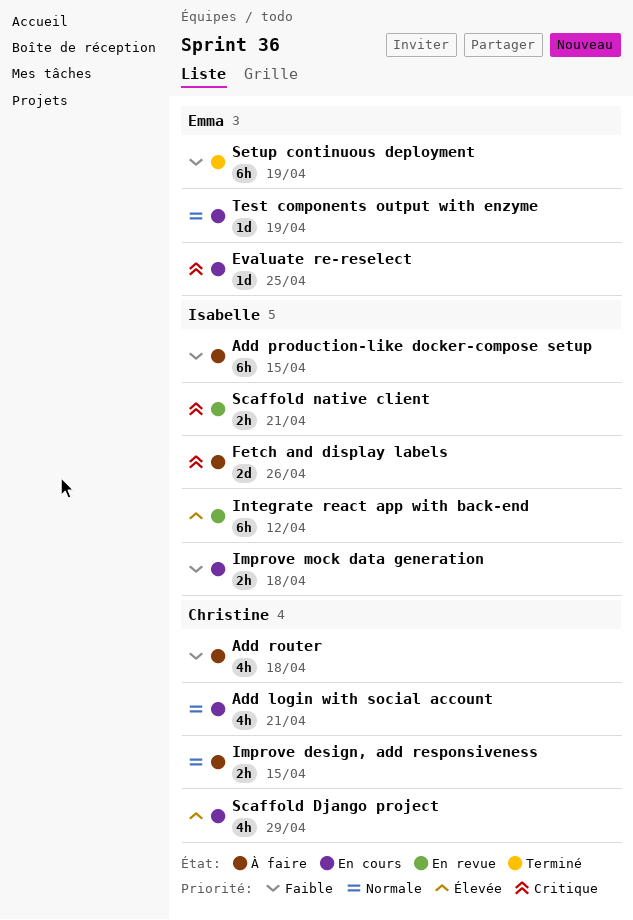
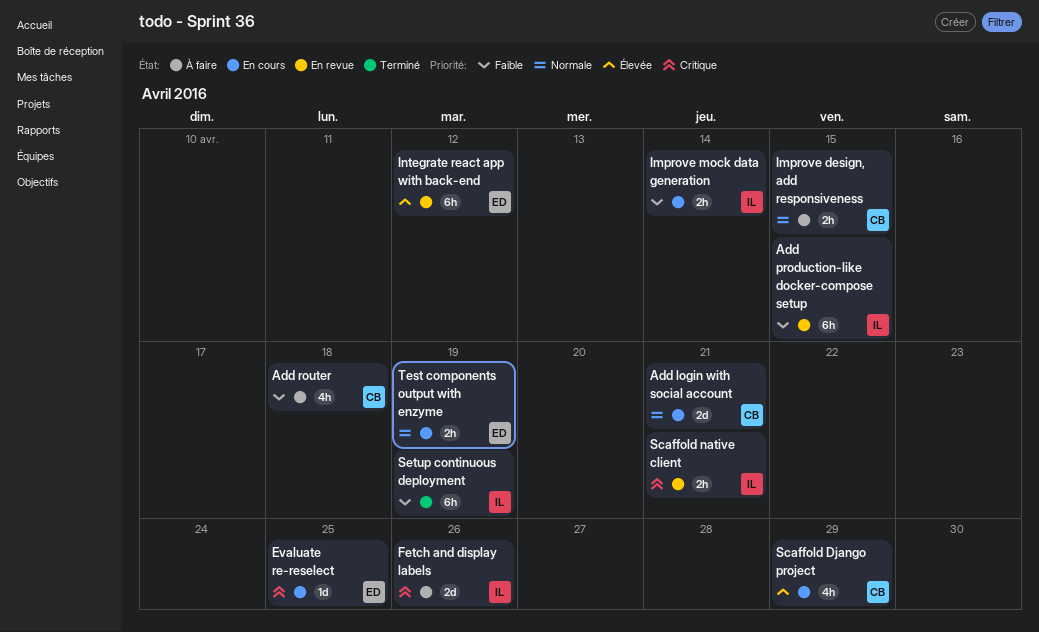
Add login with social account, estimate: 4h -> 2d
Add production-like docker-compose setup, status: À faire -> En revue
Improve mock data generation, due: Apr 18 -> Apr 14
Integrate react app with back-end, owner: Isabelle -> Emma
Setup continuous deployment, owner: Emma -> Isabelle
Test components output with enzyme, estimate: 1d -> 2h

